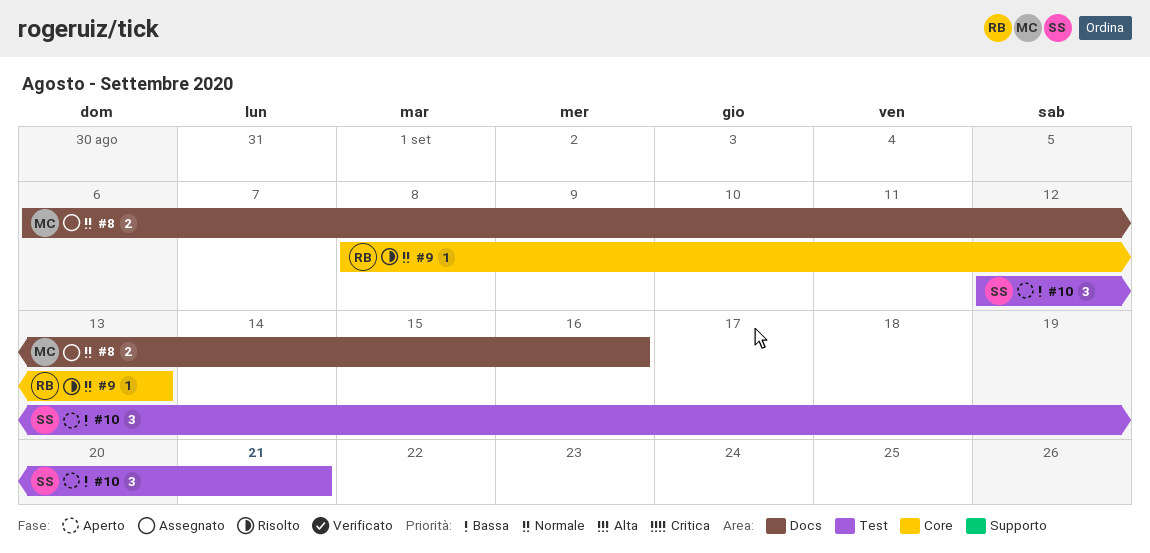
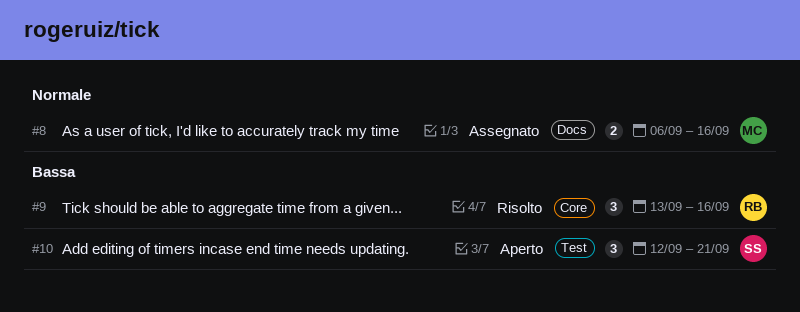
#9, priority: Normale -> Bassa
#9, estimate: 1 -> 3
#9, start: Sep 8 -> Sep 13
#9, due: Sep 13 -> Sep 16

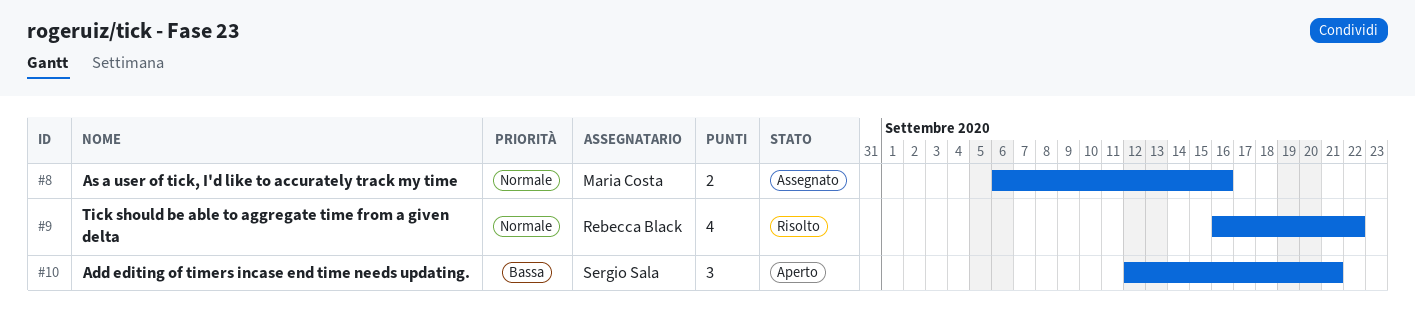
#9, priority: Bassa -> Normale
#9, estimate: 3 -> 4
#9, start: Sep 13 -> Sep 16
#9, due: Sep 16 -> Sep 22

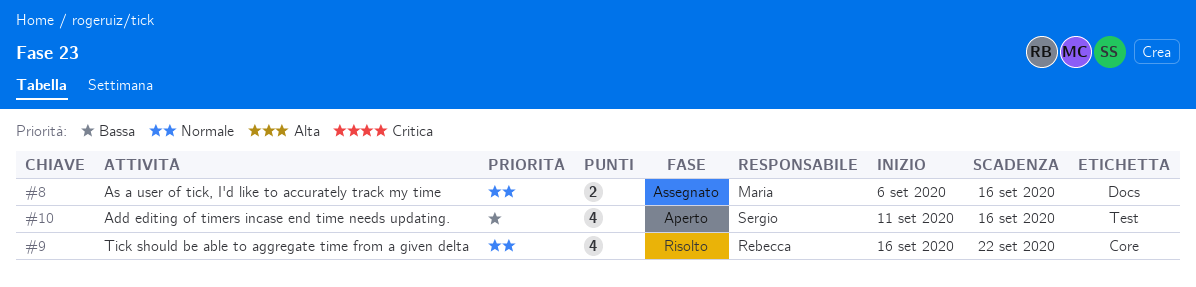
#10, estimate: 3 -> 4
#10, start: Sep 12 -> Sep 11
#10, due: Sep 21 -> Sep 16

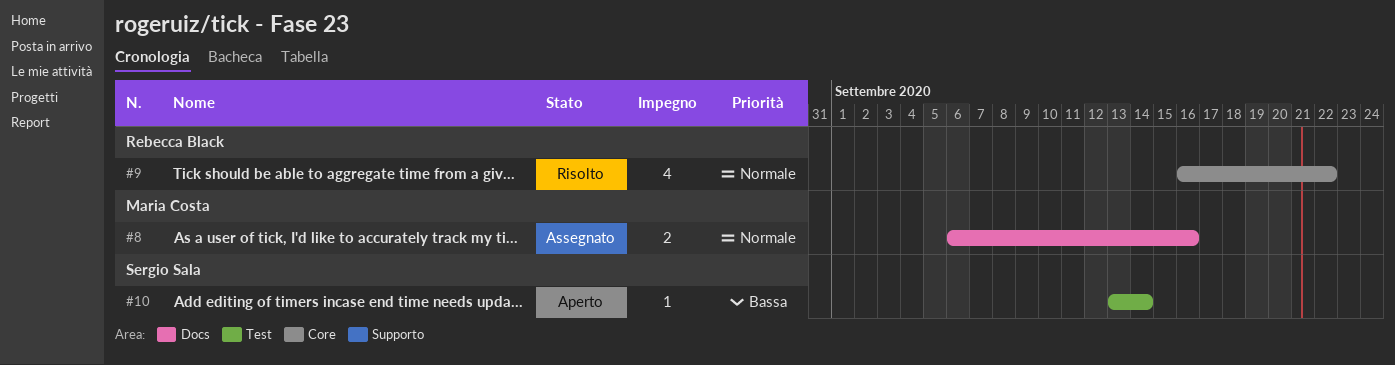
#10, estimate: 4 -> 1
#10, start: Sep 11 -> Sep 13
#10, due: Sep 16 -> Sep 14

